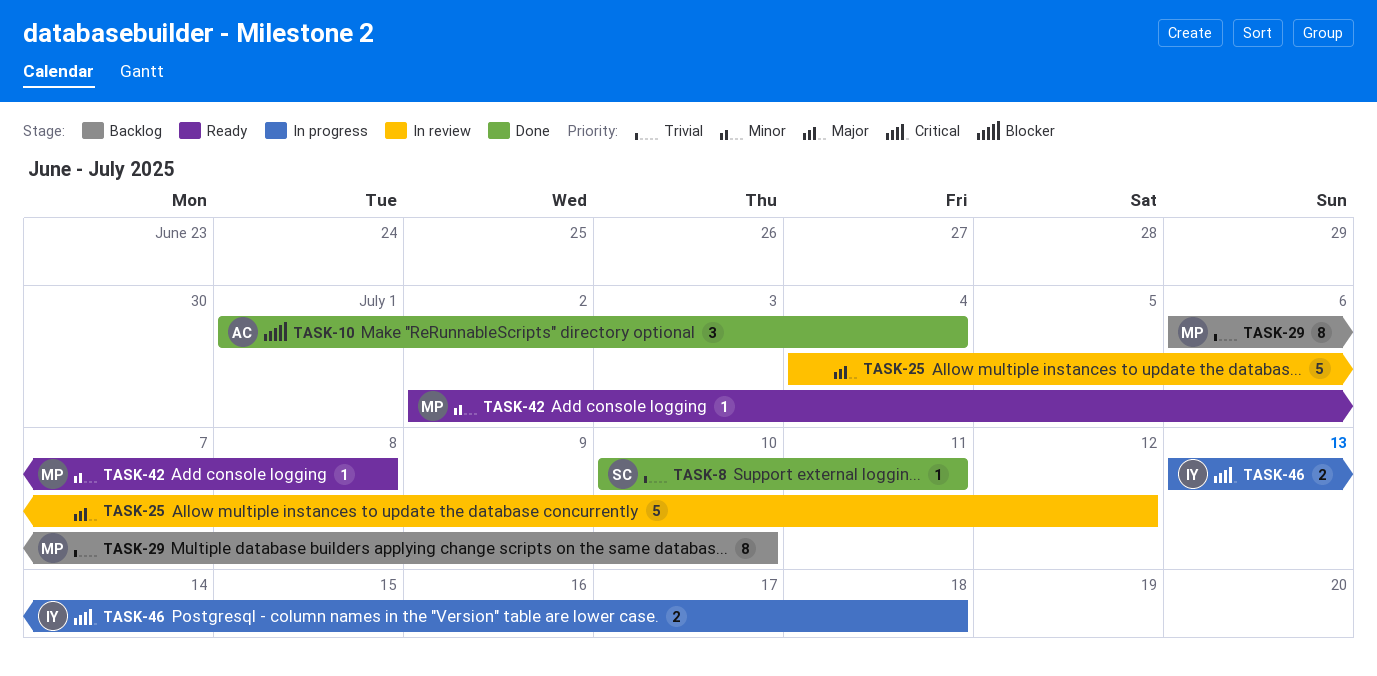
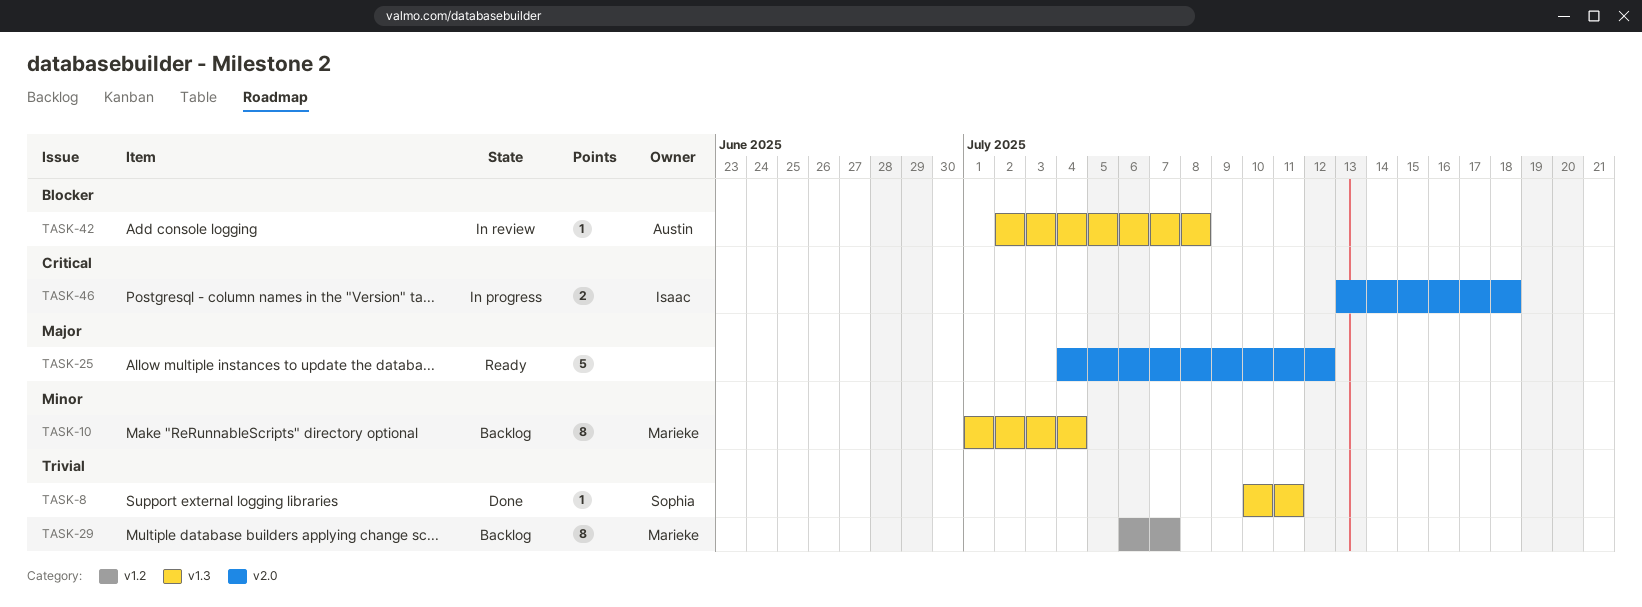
TASK-10, status: Done -> Backlog
TASK-10, owner: Austin -> Marieke
TASK-10, priority: Blocker -> Minor
TASK-10, estimate: 3 -> 8
TASK-25, status: In review -> Ready
TASK-29, due: Jul 10 -> Jul 7
TASK-42, status: Ready -> In review
TASK-42, owner: Marieke -> Austin
TASK-42, priority: Minor -> Blocker

